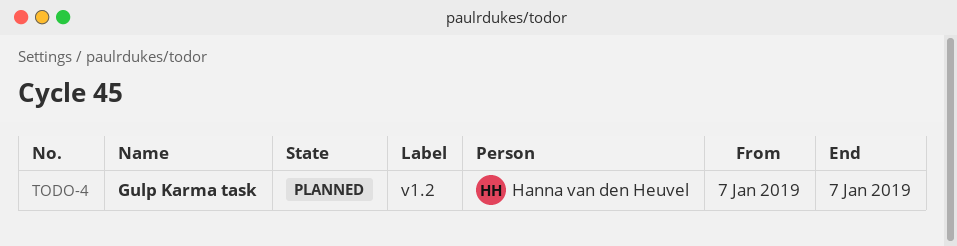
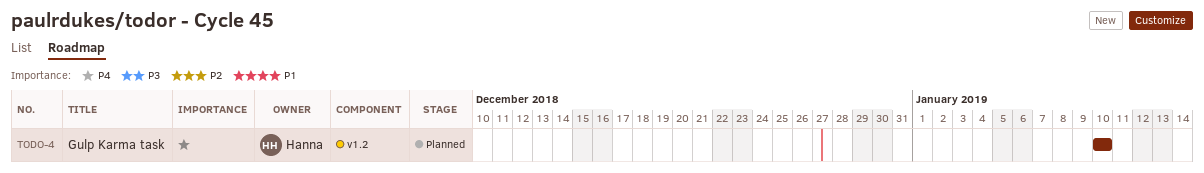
TODO-4, start: Jan 7 -> Jan 10
TODO-4, due: Jan 7 -> Jan 10

